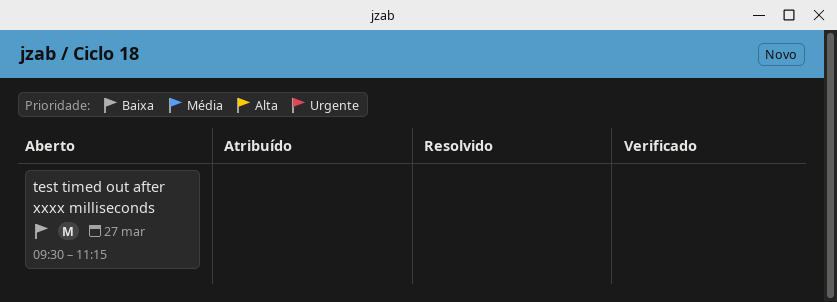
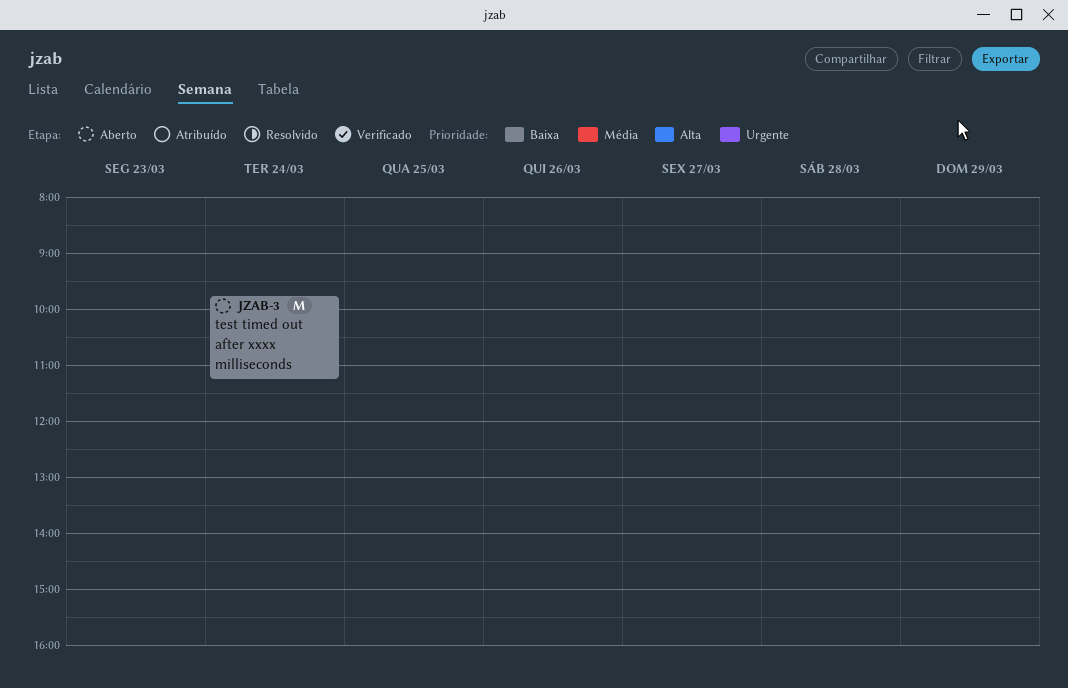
test timed out after xxxx milliseconds, day: Mar 27 -> Mar 24
test timed out after xxxx milliseconds, begins: 09:30 -> 09:45

